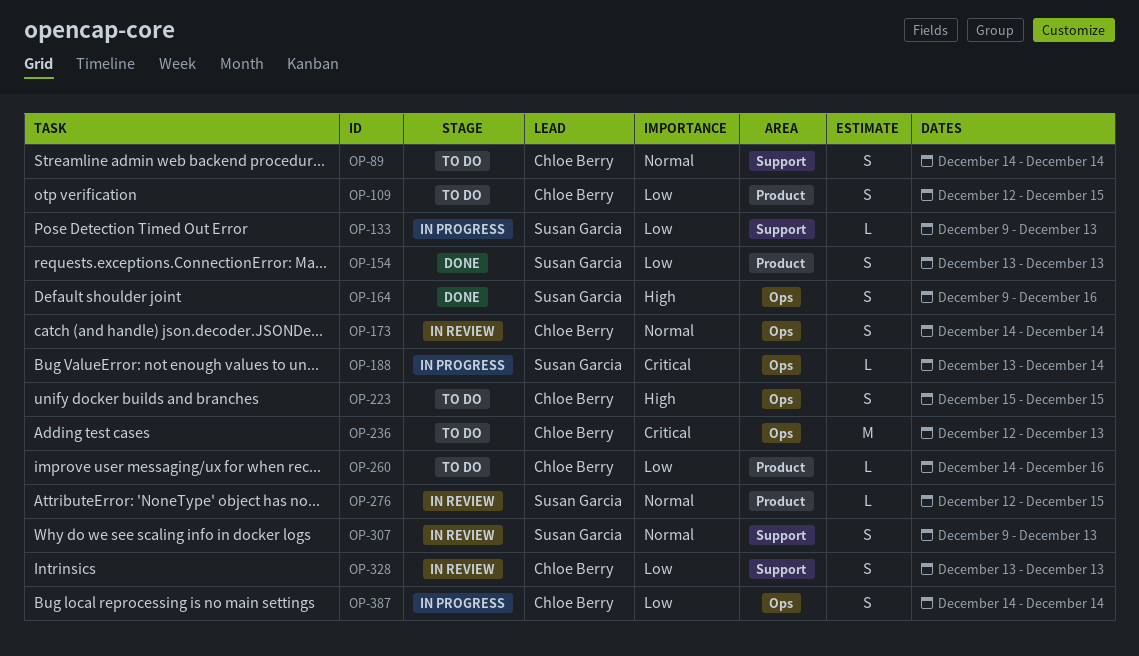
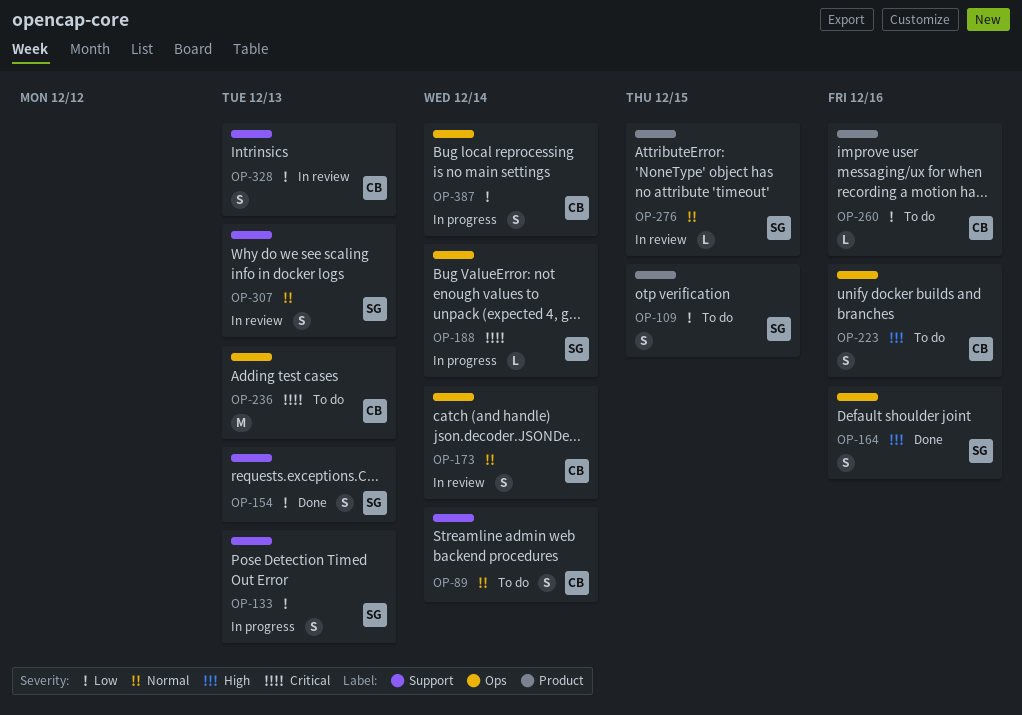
OP-109, owner: Chloe Berry -> Susan Garcia
OP-133, estimate: L -> S
OP-154, label: Product -> Support
OP-223, due: Dec 15 -> Dec 16

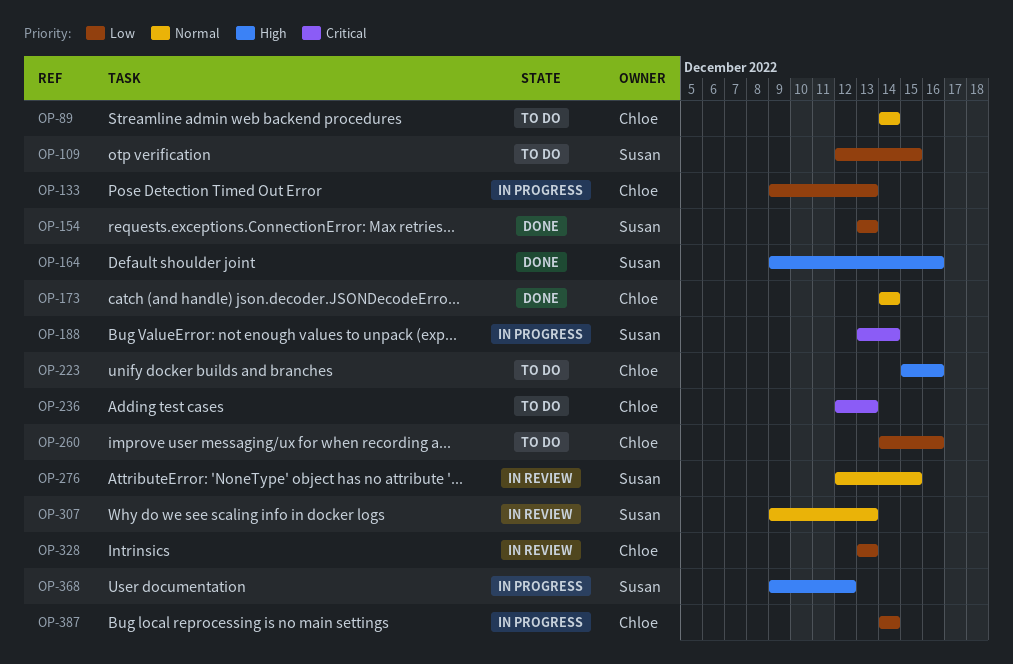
OP-133, owner: Susan -> Chloe
OP-173, status: In review -> Done
OP-368: none -> present

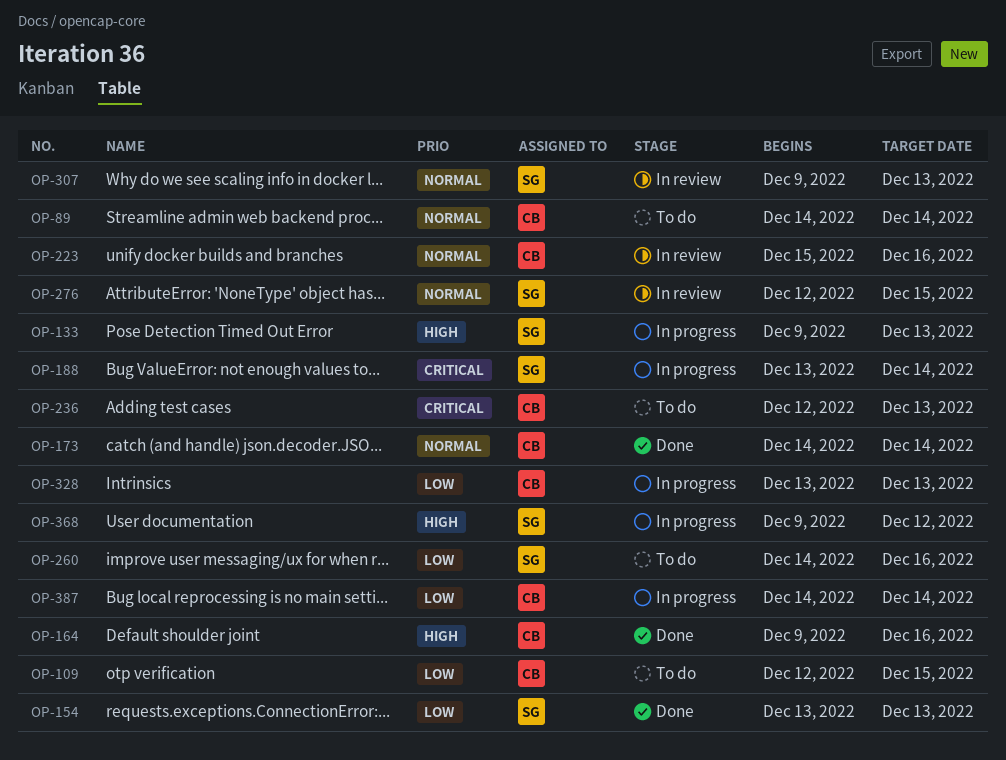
OP-109, owner: Susan -> Chloe
OP-133, owner: Chloe -> Susan
OP-133, priority: Low -> High
OP-164, owner: Susan -> Chloe
OP-223, status: To do -> In review
OP-223, priority: High -> Normal
OP-260, owner: Chloe -> Susan
OP-328, status: In review -> In progress

